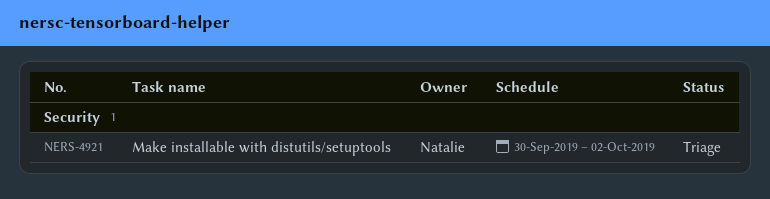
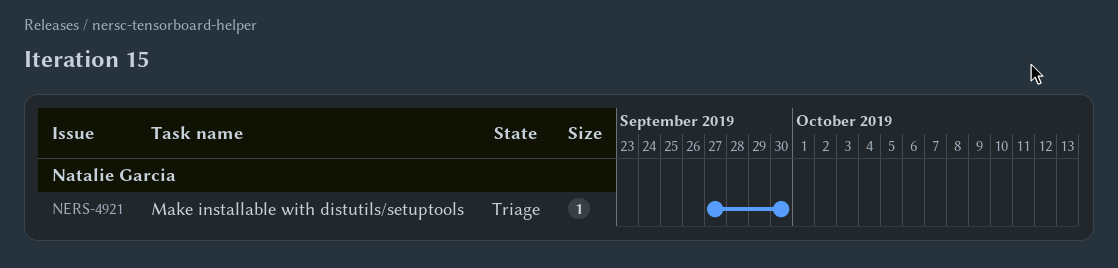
NERS-4921, start: Sep 30 -> Sep 27
NERS-4921, due: Oct 2 -> Sep 30

